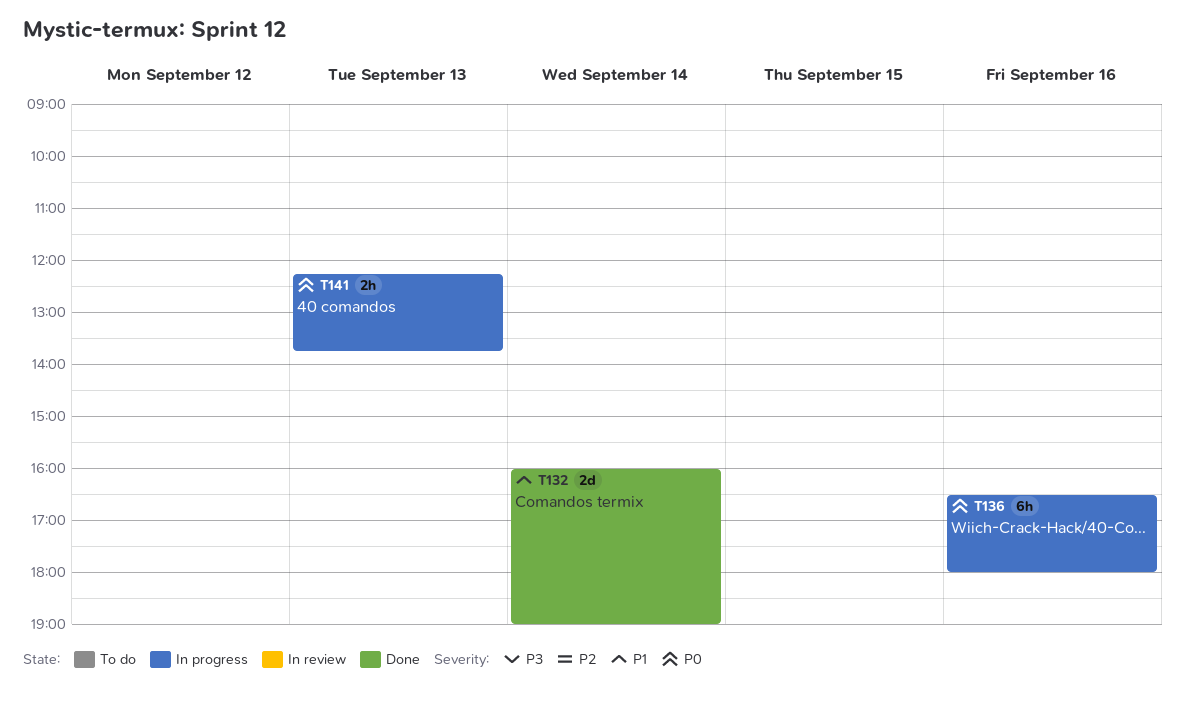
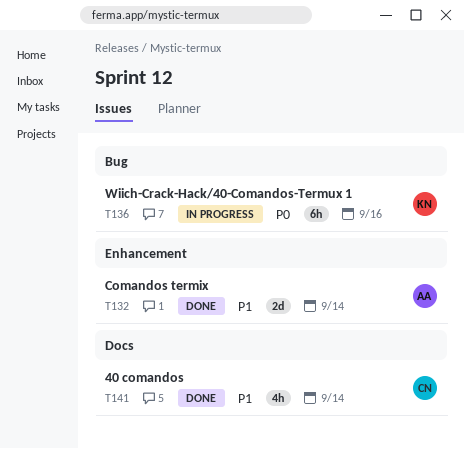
T141, status: In progress -> Done
T141, priority: P0 -> P1
T141, estimate: 2h -> 4h
T141, day: Sep 13 -> Sep 14

